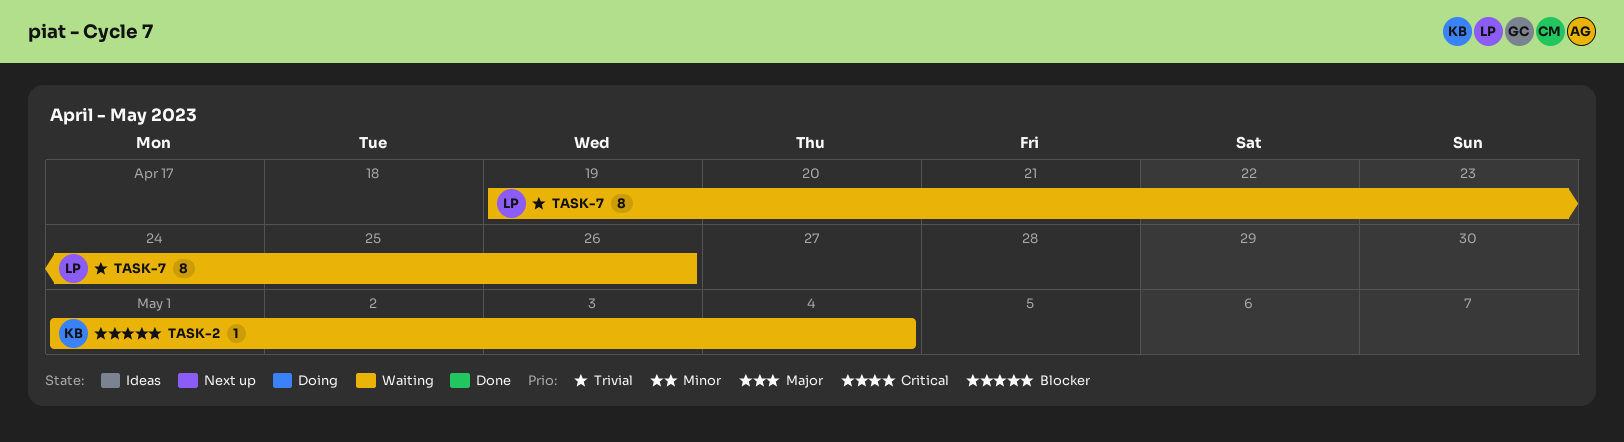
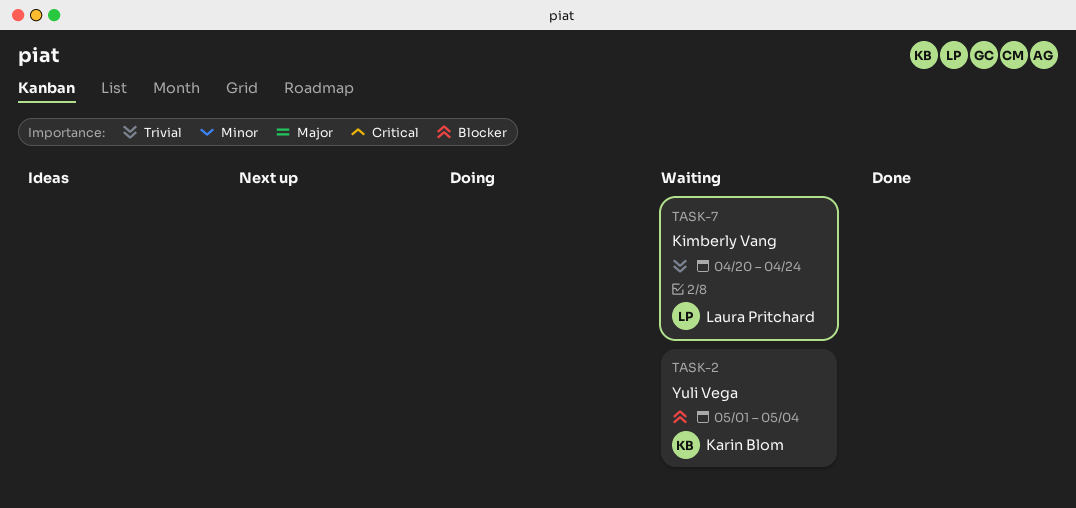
TASK-7, start: Apr 19 -> Apr 20
TASK-7, due: Apr 26 -> Apr 24

